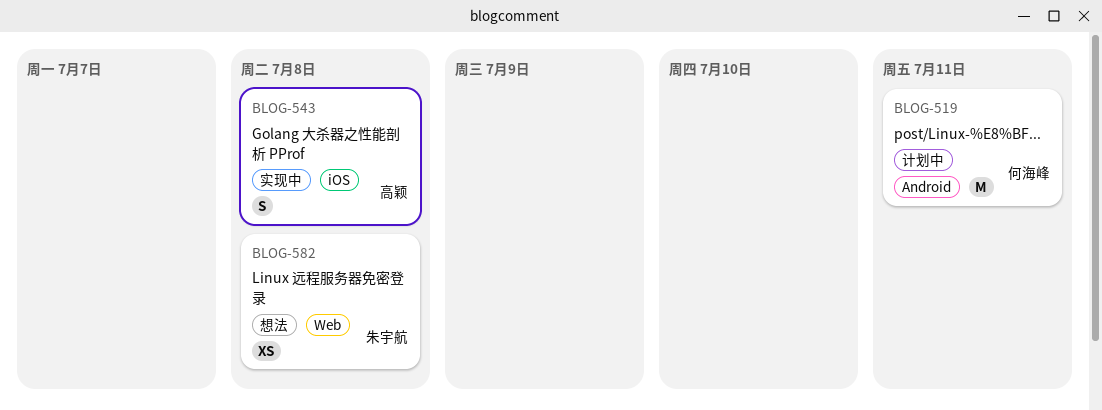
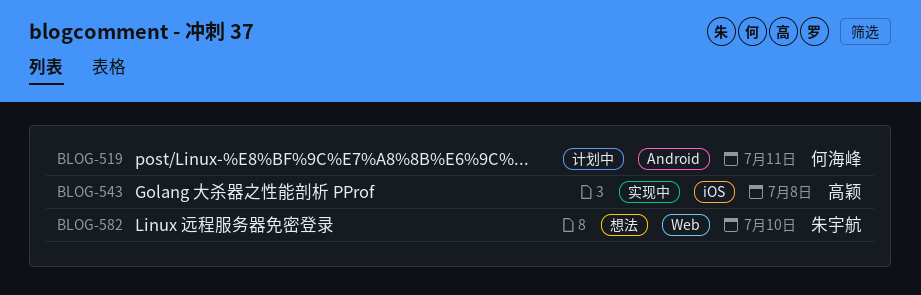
BLOG-582, due: Jul 8 -> Jul 10

